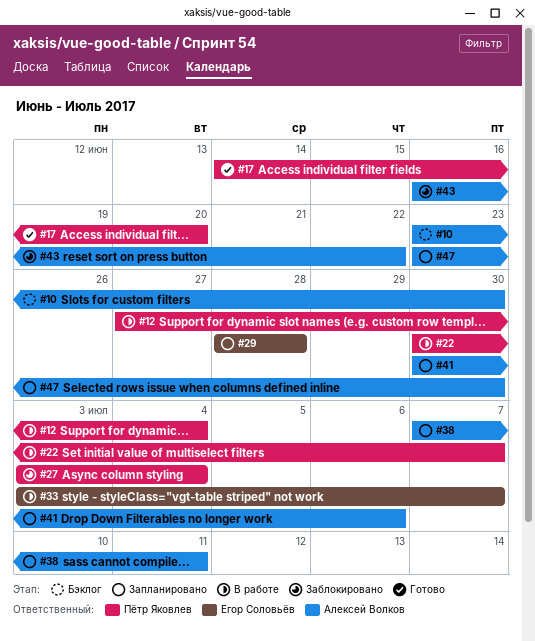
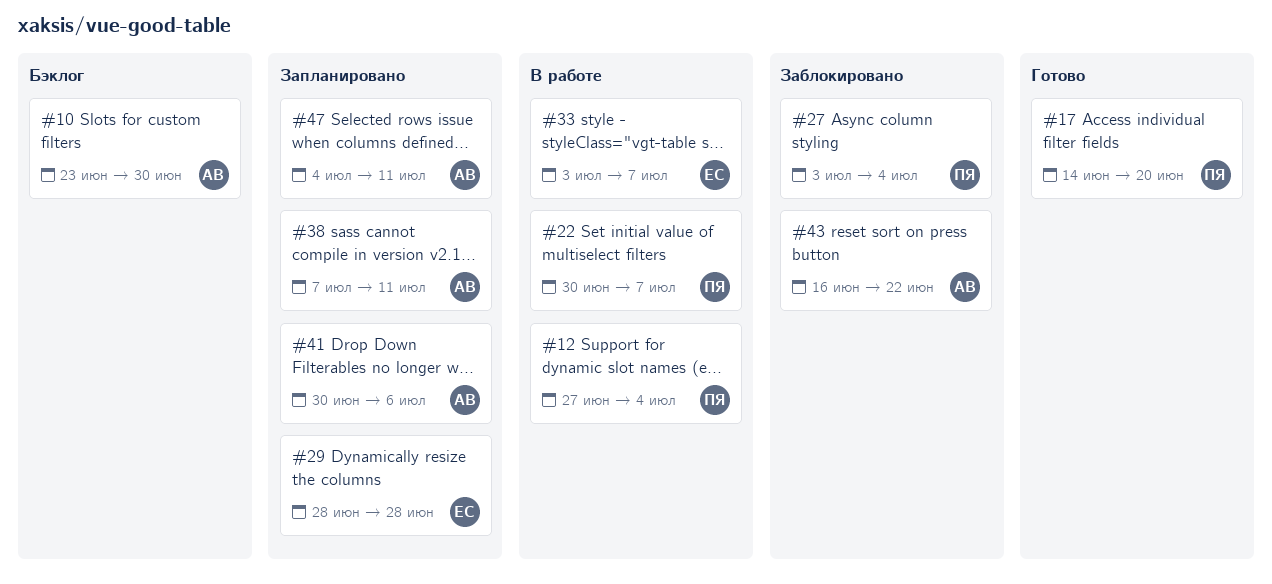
#47, start: Jun 23 -> Jul 4
#47, due: Jun 30 -> Jul 11

